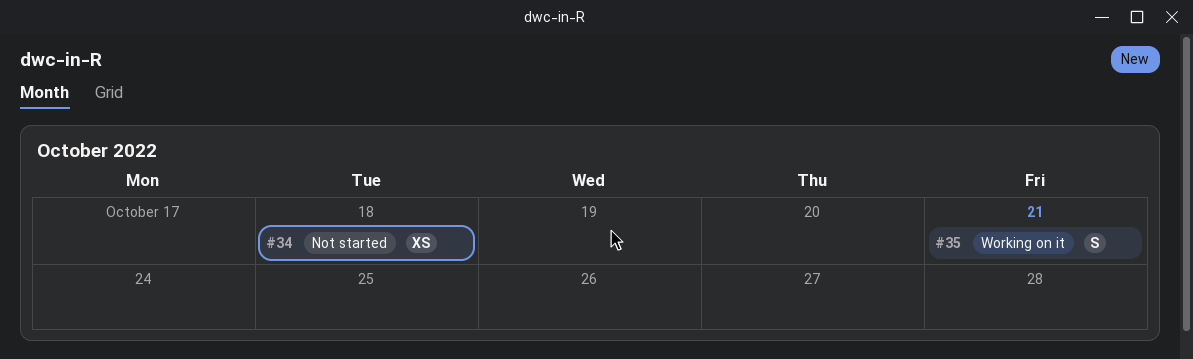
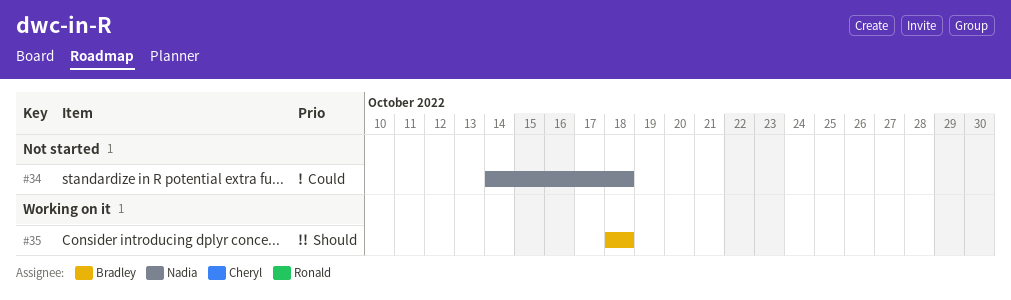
#35, due: Oct 21 -> Oct 18

